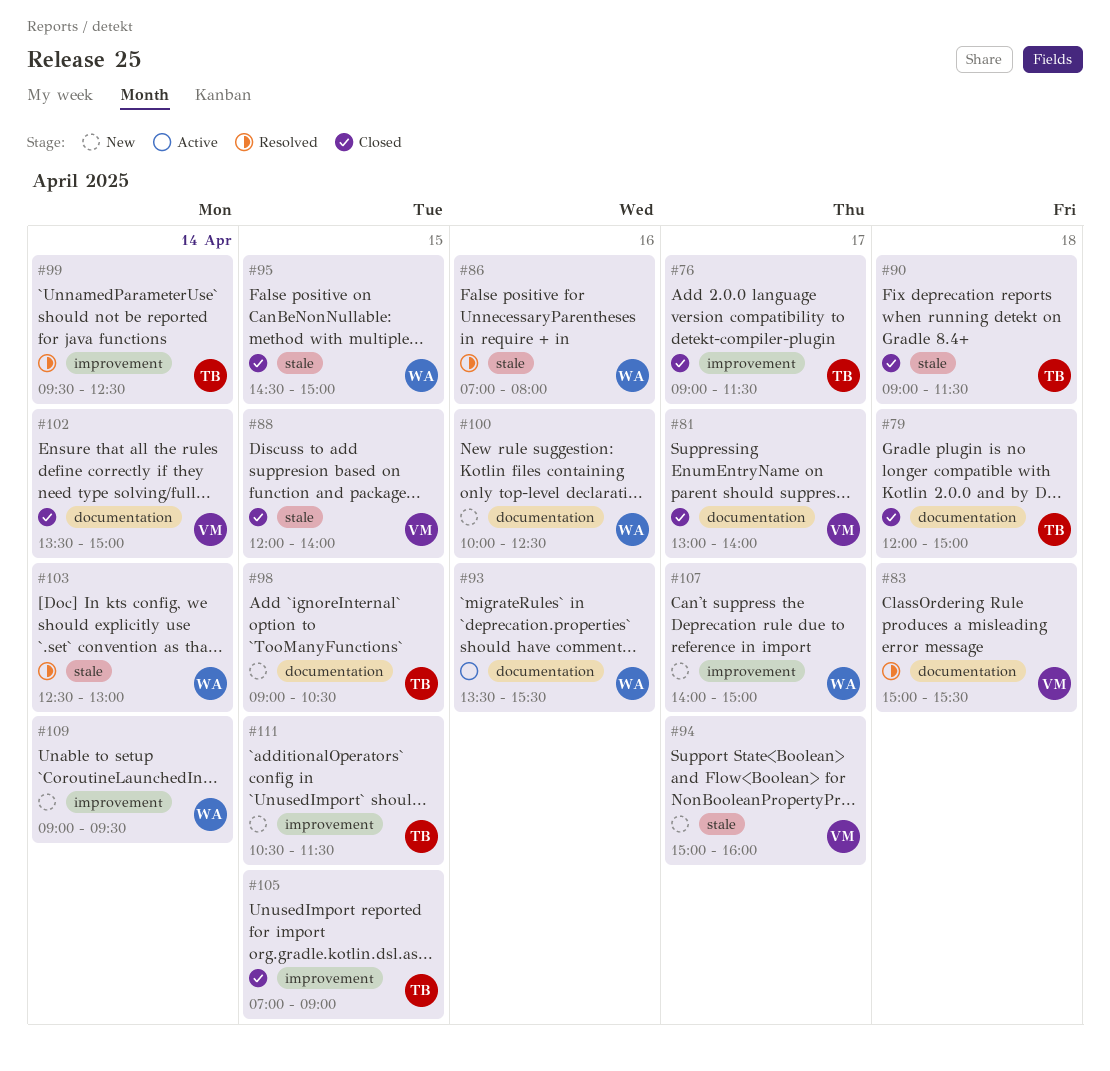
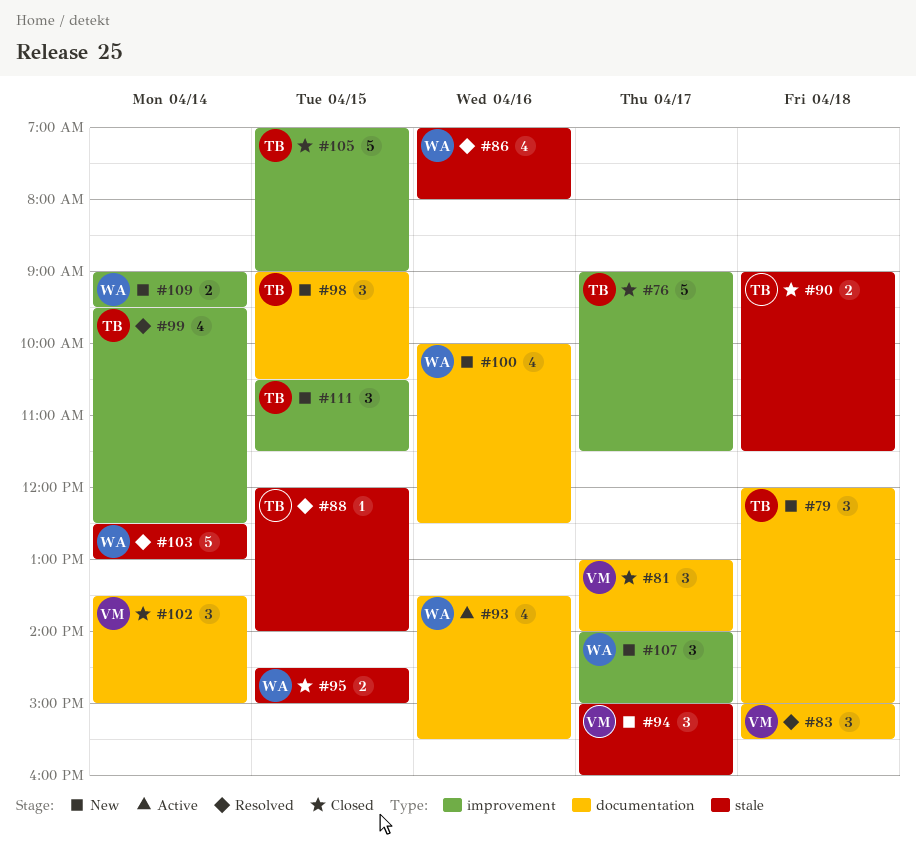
#79, status: Closed -> New
#88, status: Closed -> Resolved
#88, owner: VM -> TB

